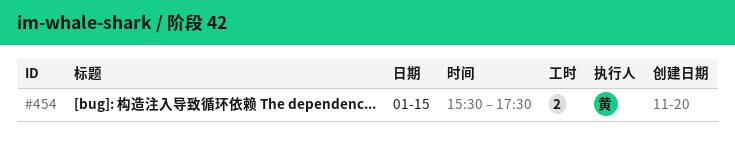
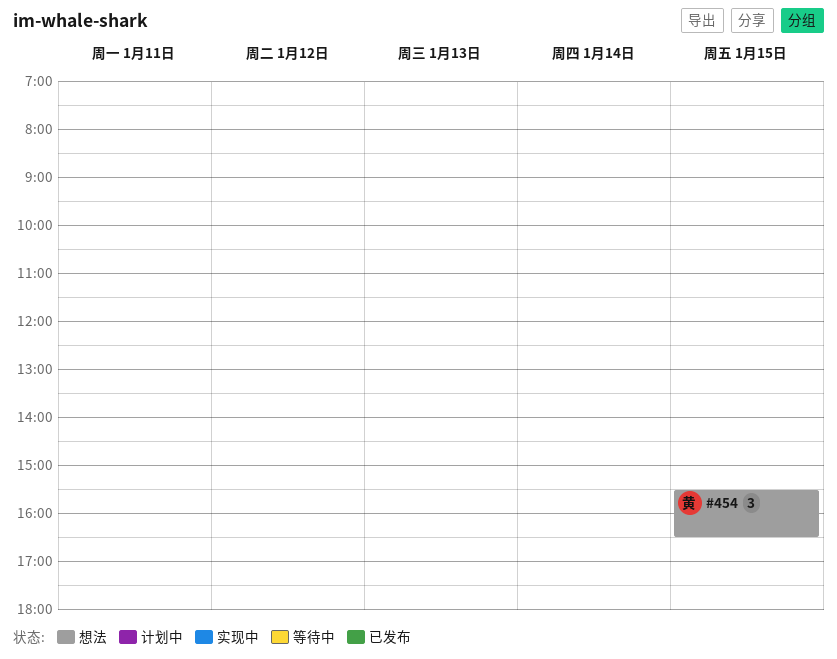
#454, estimate: 2 -> 3
#454, ends: 17:30 -> 16:30

